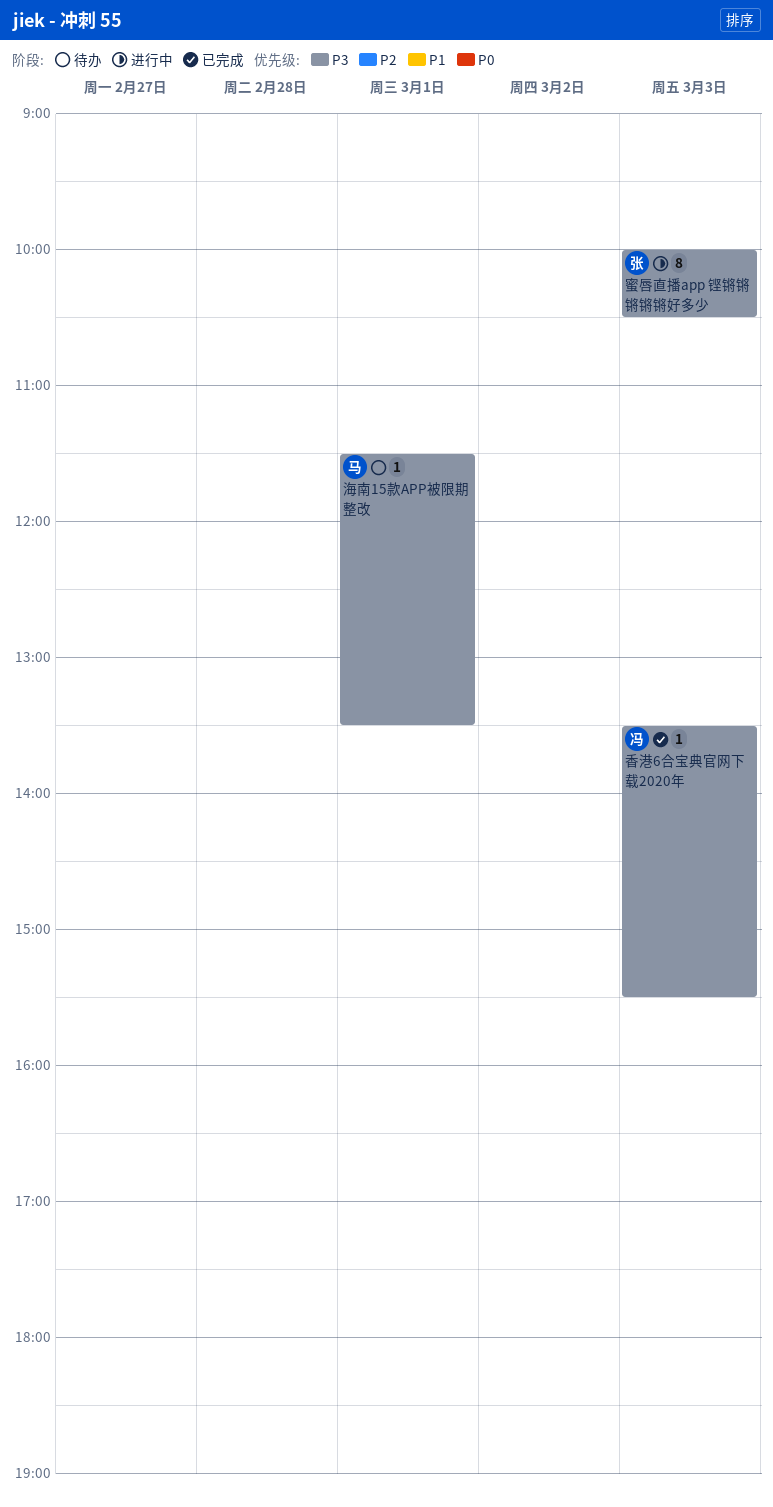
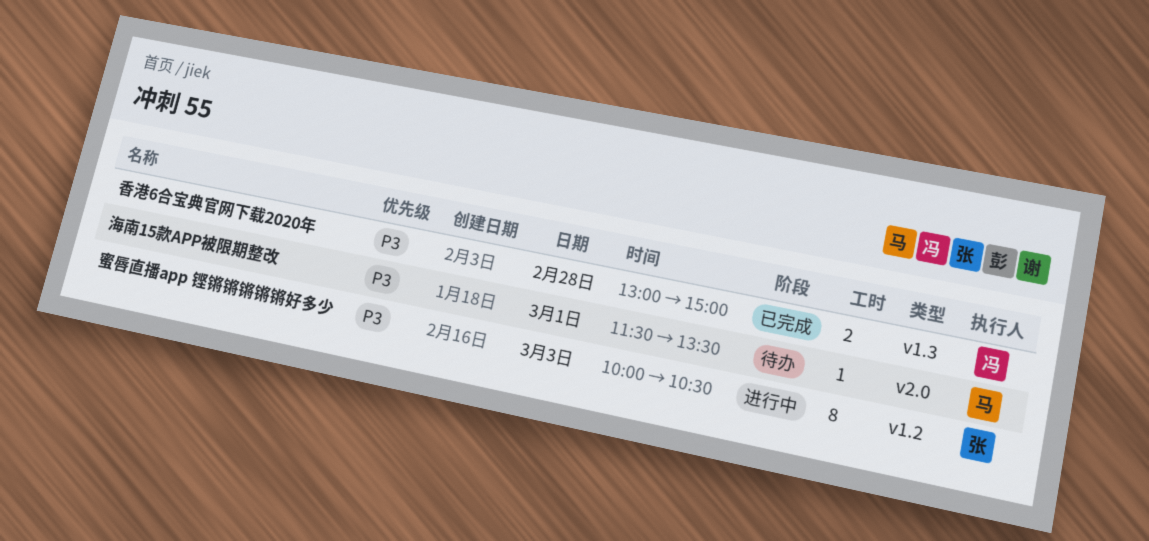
香港6合宝典官网下载2020年, estimate: 1 -> 2
香港6合宝典官网下载2020年, day: Mar 3 -> Feb 28
香港6合宝典官网下载2020年, begins: 13:30 -> 13:00
香港6合宝典官网下载2020年, ends: 15:30 -> 15:00

